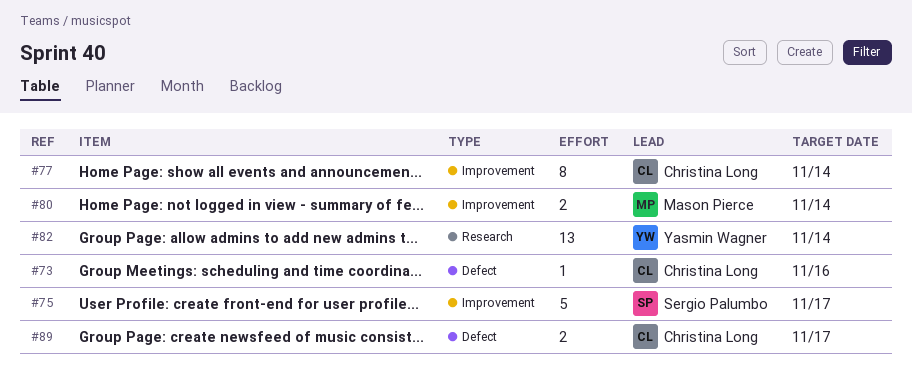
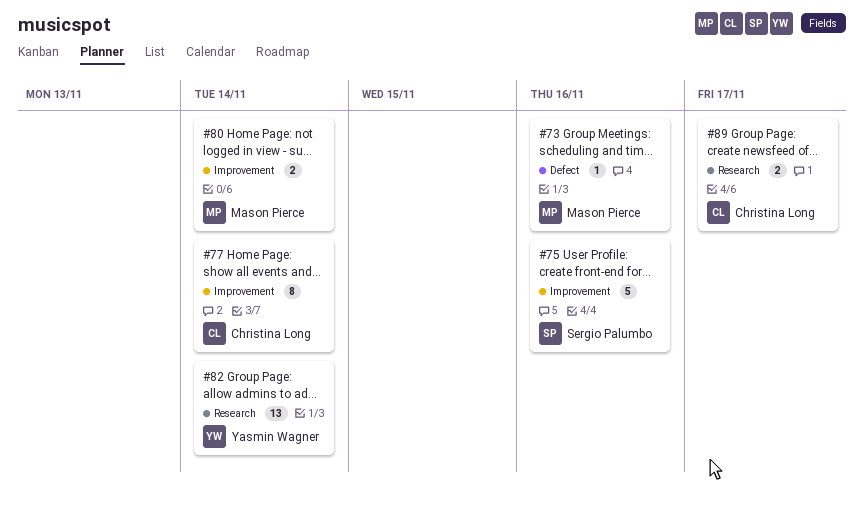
#73, owner: Christina Long -> Mason Pierce
#75, due: Nov 17 -> Nov 16
#89, label: Defect -> Research

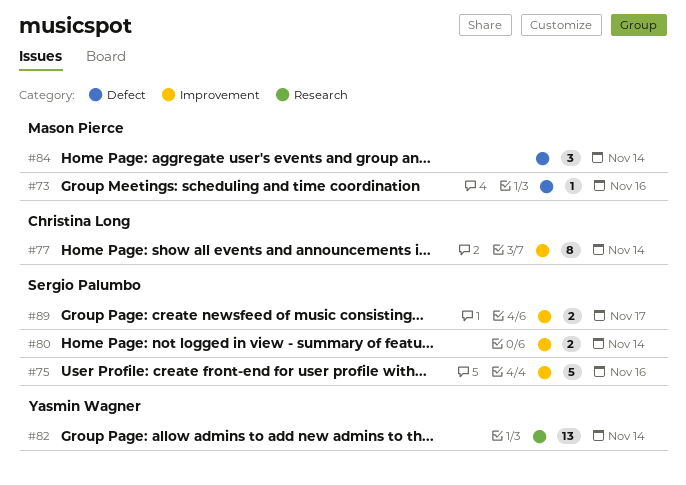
#80, owner: Mason Pierce -> Sergio Palumbo
#84: none -> present
#89, owner: Christina Long -> Sergio Palumbo
#89, label: Research -> Improvement

